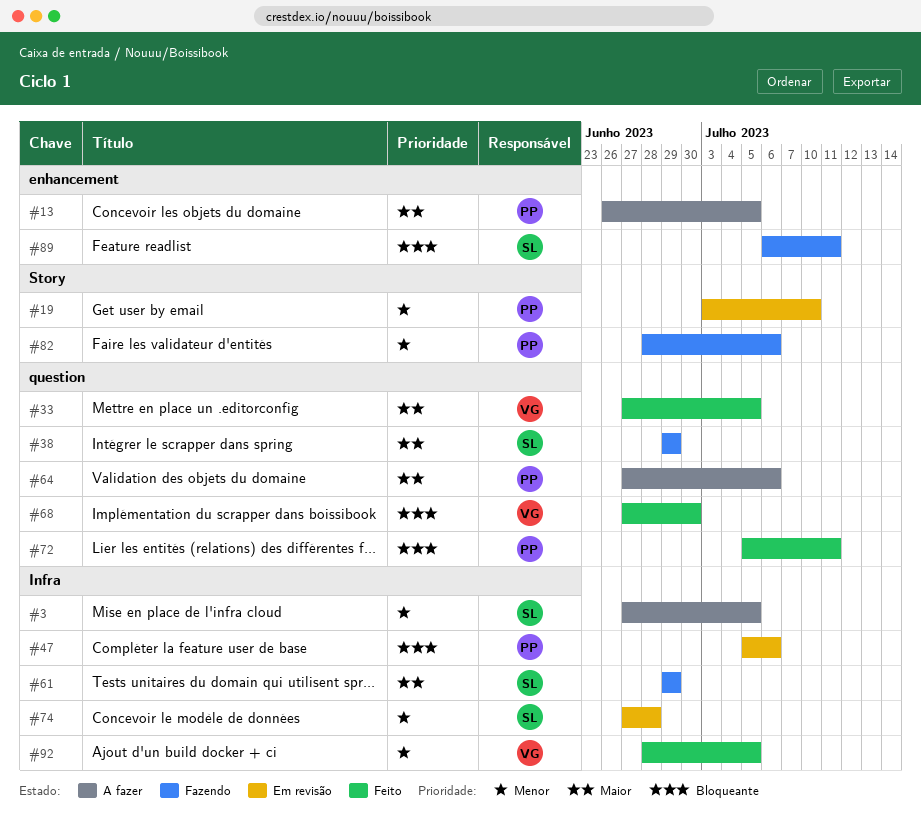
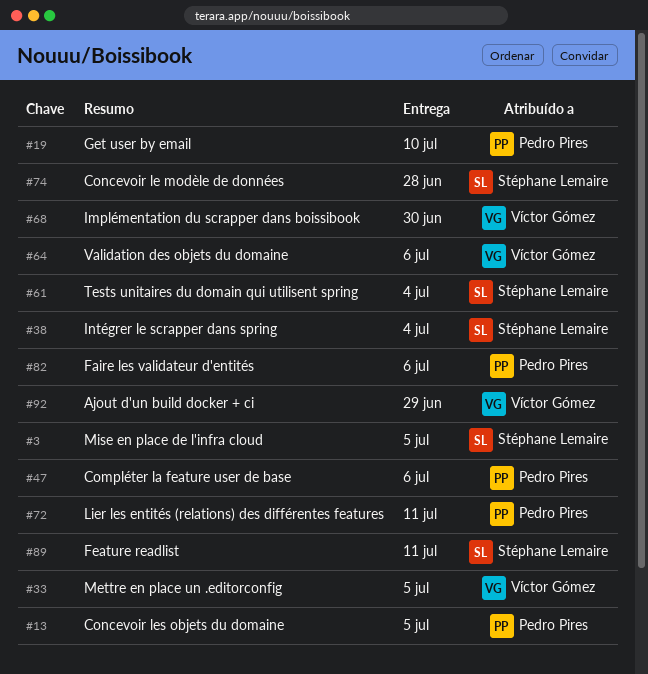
#38, due: Jun 29 -> Jul 4
#61, due: Jun 29 -> Jul 4
#64, owner: Pedro Pires -> Víctor Gómez
#92, due: Jul 5 -> Jun 29

